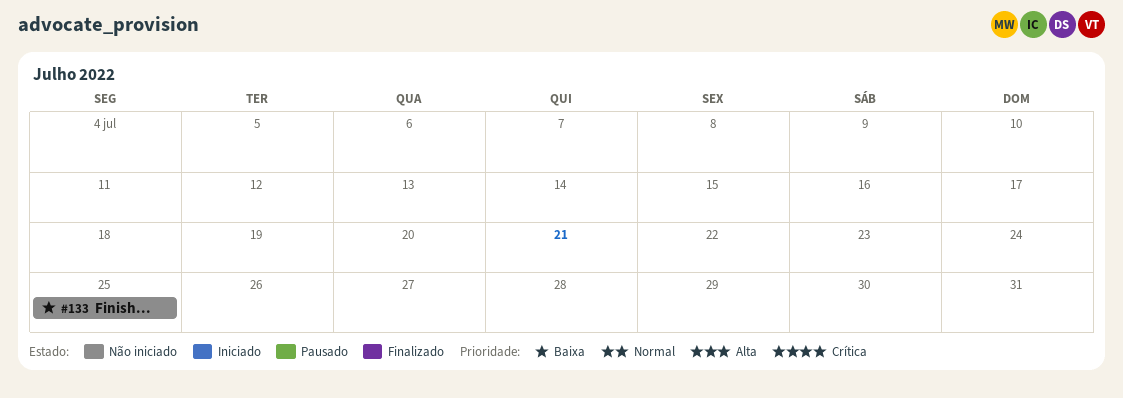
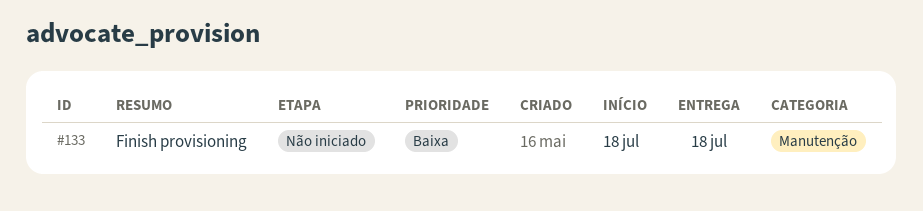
#133, start: Jul 25 -> Jul 18
#133, due: Jul 25 -> Jul 18

